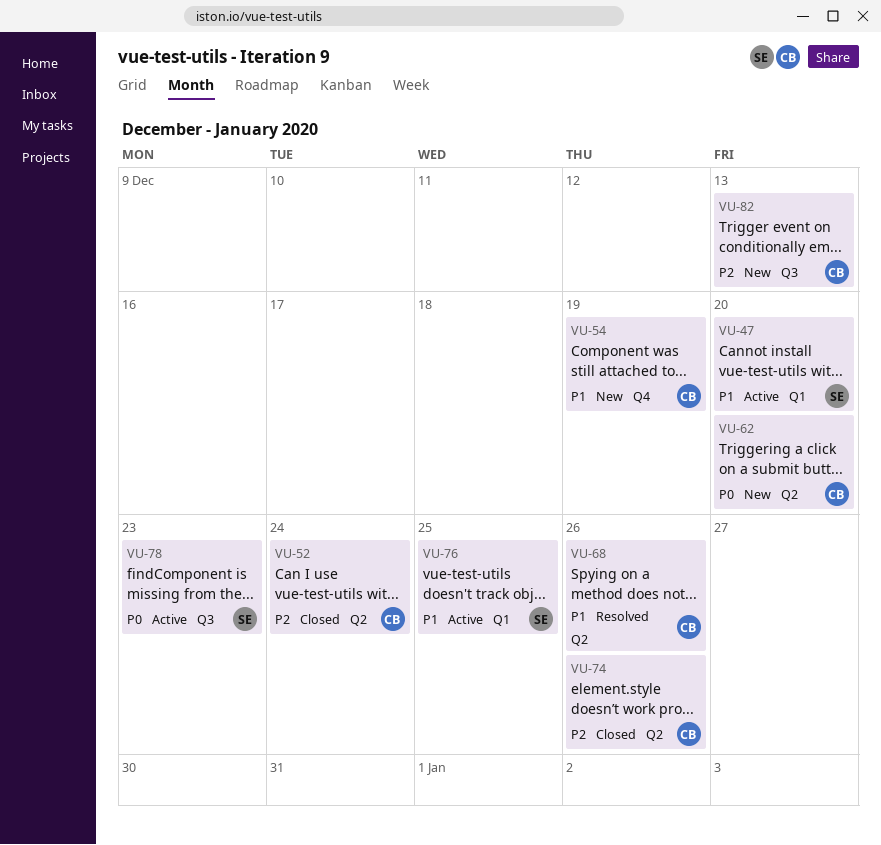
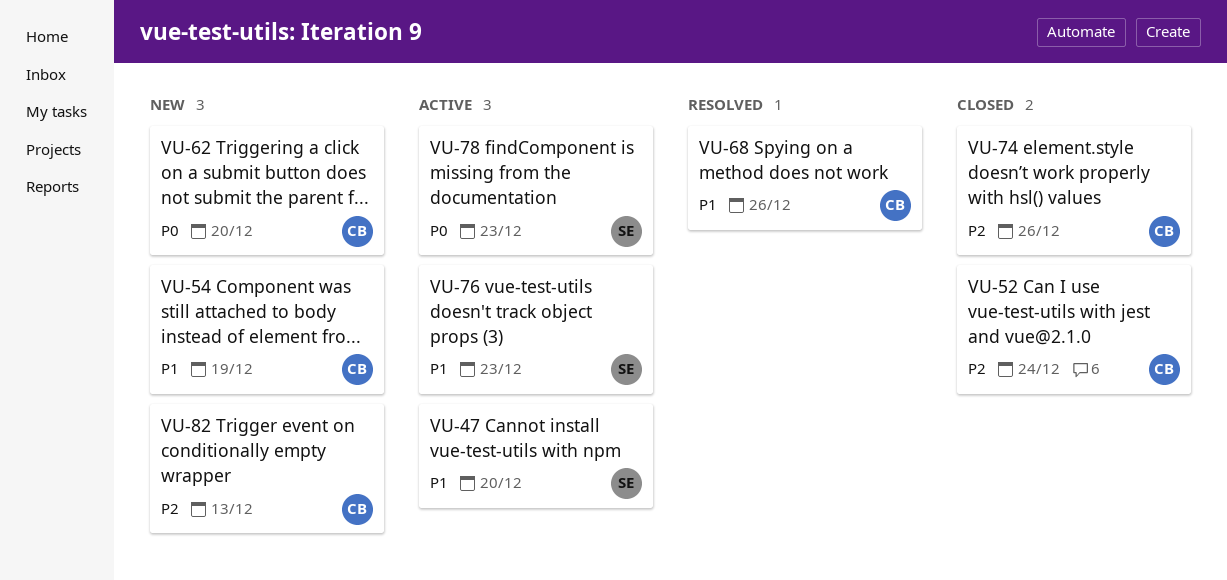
VU-76, due: Dec 25 -> Dec 23

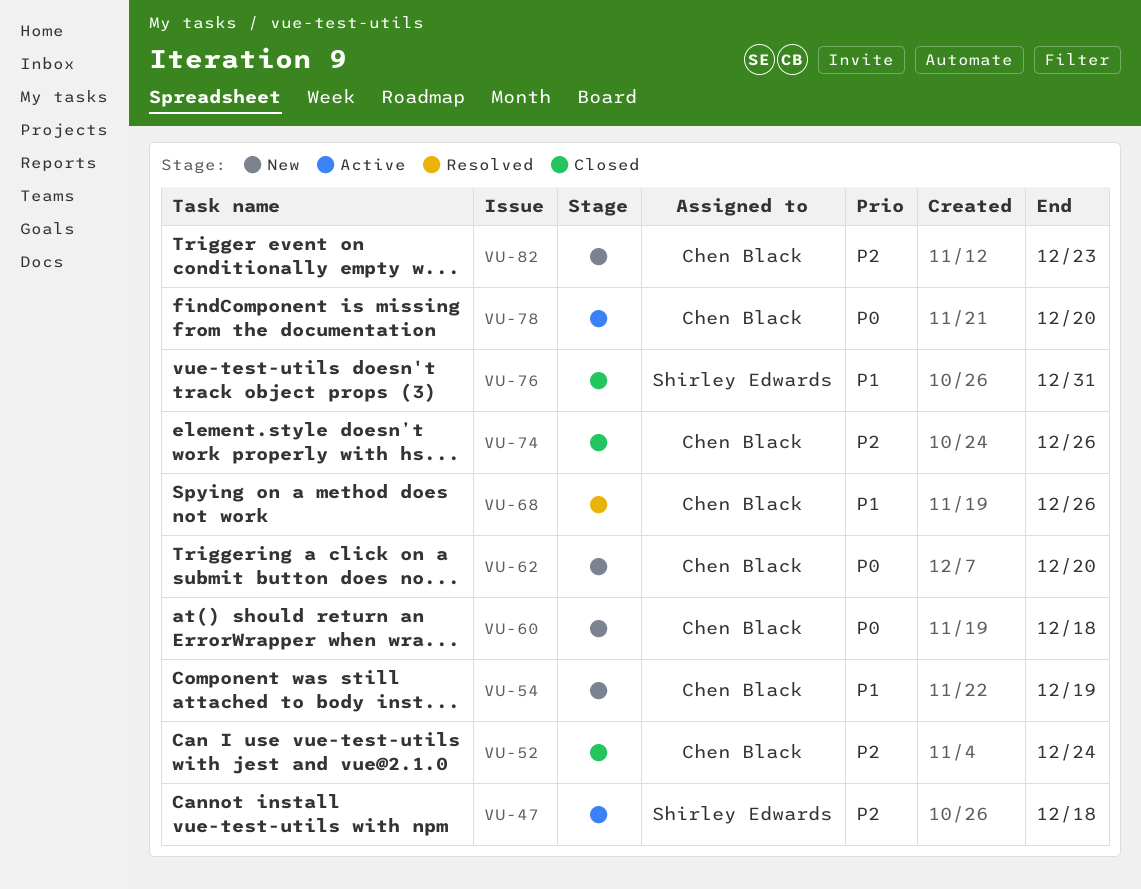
VU-47, priority: P1 -> P2
VU-47, due: Dec 20 -> Dec 18
VU-60: none -> present
VU-76, status: Active -> Closed
VU-76, due: Dec 23 -> Dec 31
VU-78, owner: Shirley Edwards -> Chen Black
VU-78, due: Dec 23 -> Dec 20
VU-82, due: Dec 13 -> Dec 23

